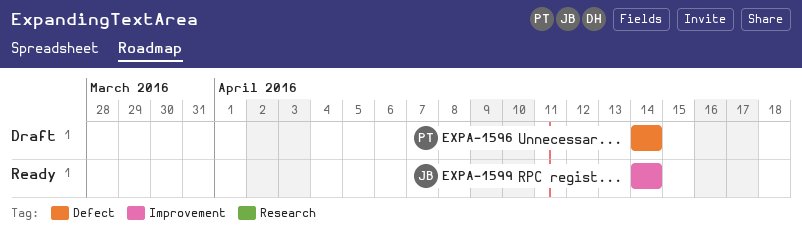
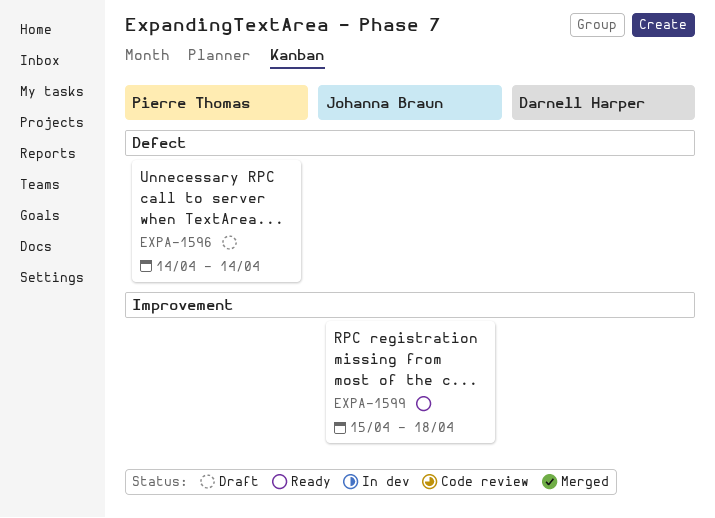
EXPA-1599, start: Apr 14 -> Apr 15
EXPA-1599, due: Apr 14 -> Apr 18

